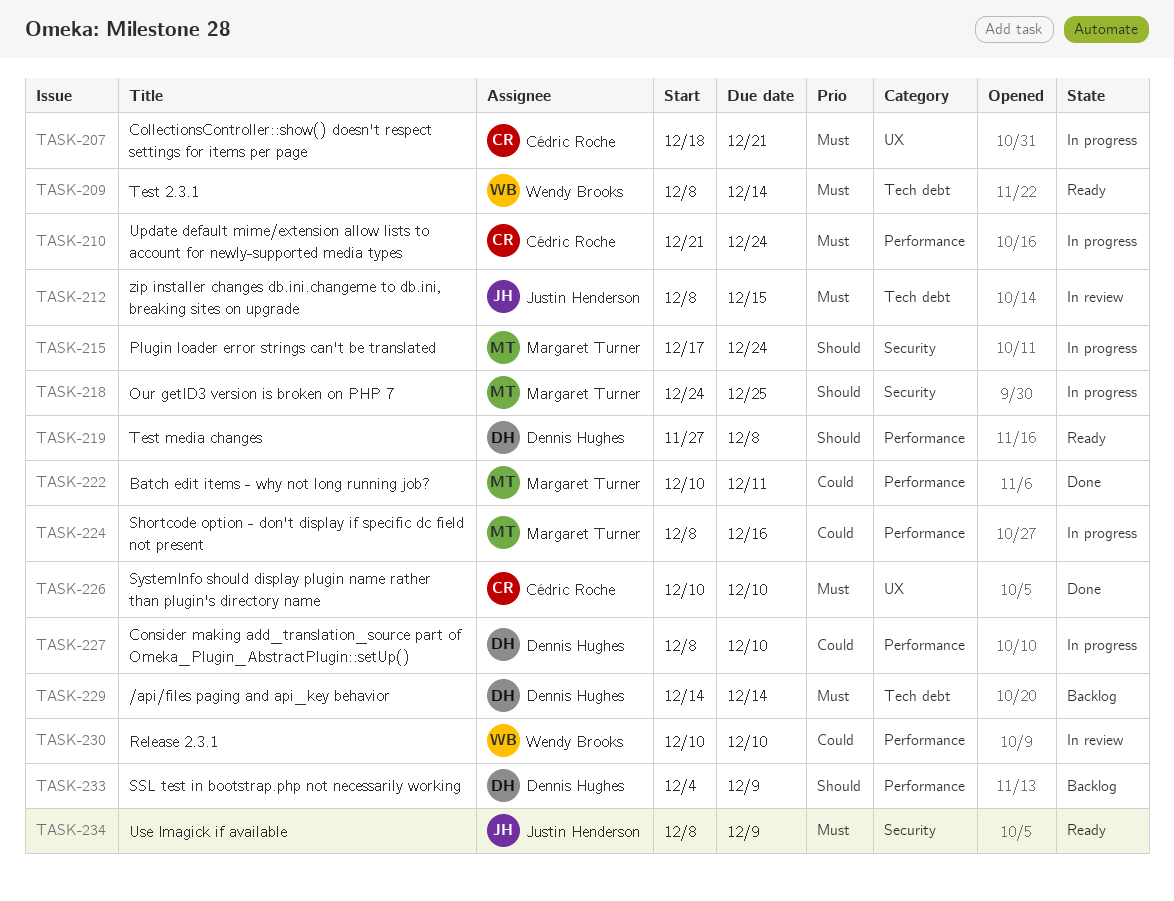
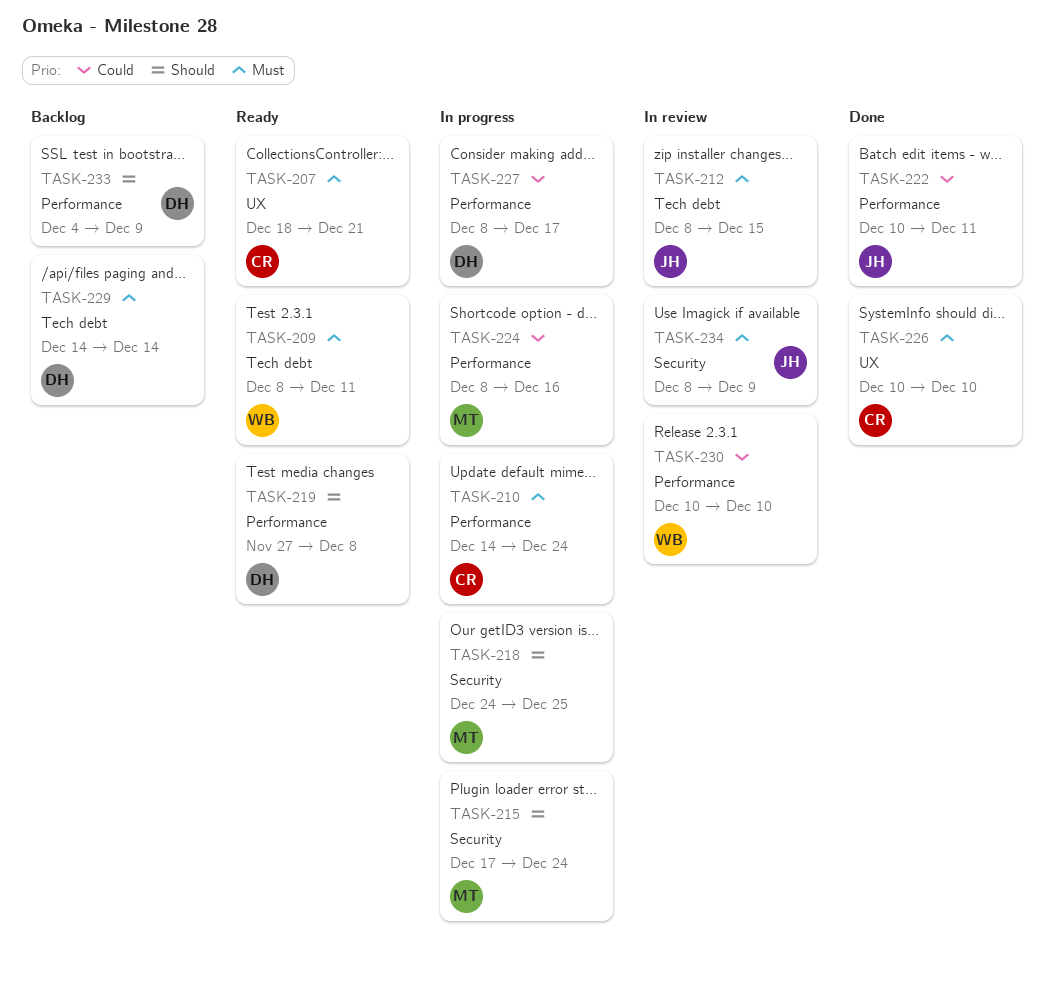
TASK-207, status: In progress -> Ready
TASK-209, due: Dec 14 -> Dec 11
TASK-210, start: Dec 21 -> Dec 14
TASK-222, owner: Margaret Turner -> Justin Henderson
TASK-227, due: Dec 10 -> Dec 17
TASK-234, status: Ready -> In review

